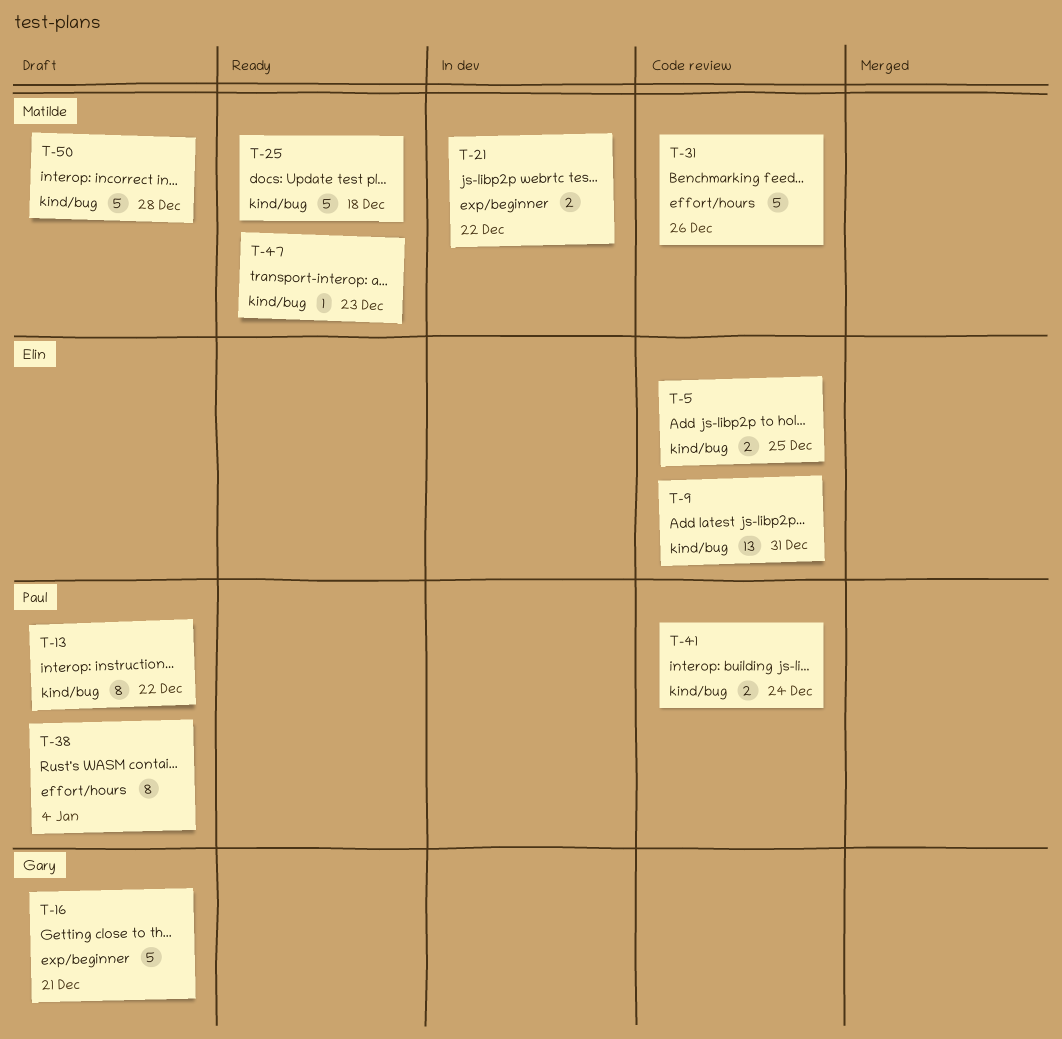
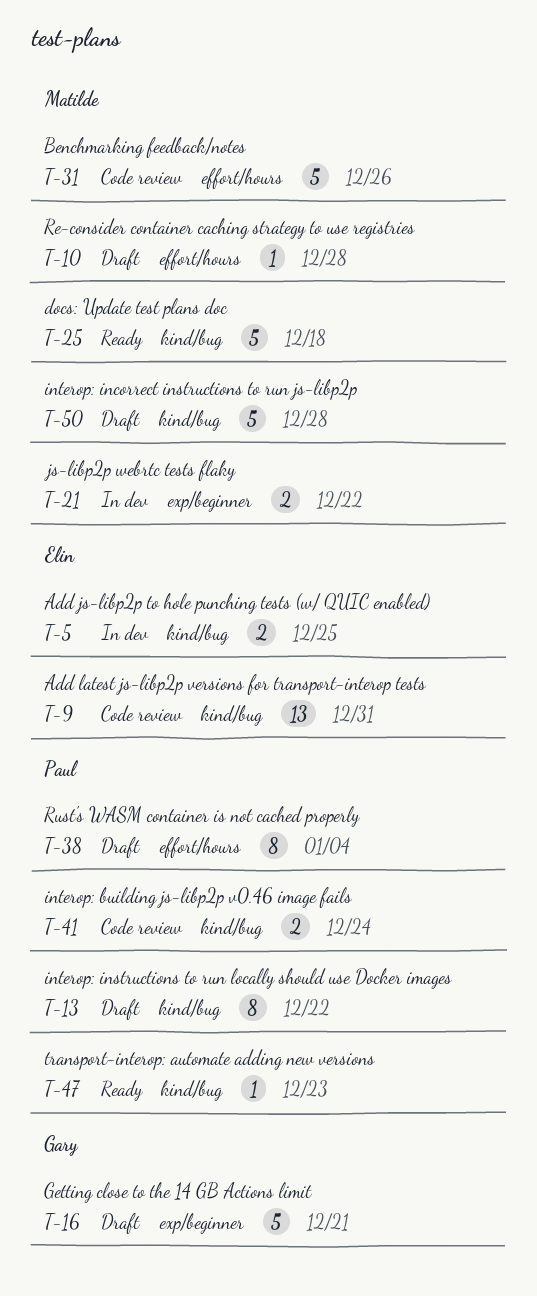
T-5, status: Code review -> In dev
T-10: none -> present
T-47, owner: Matilde -> Paul

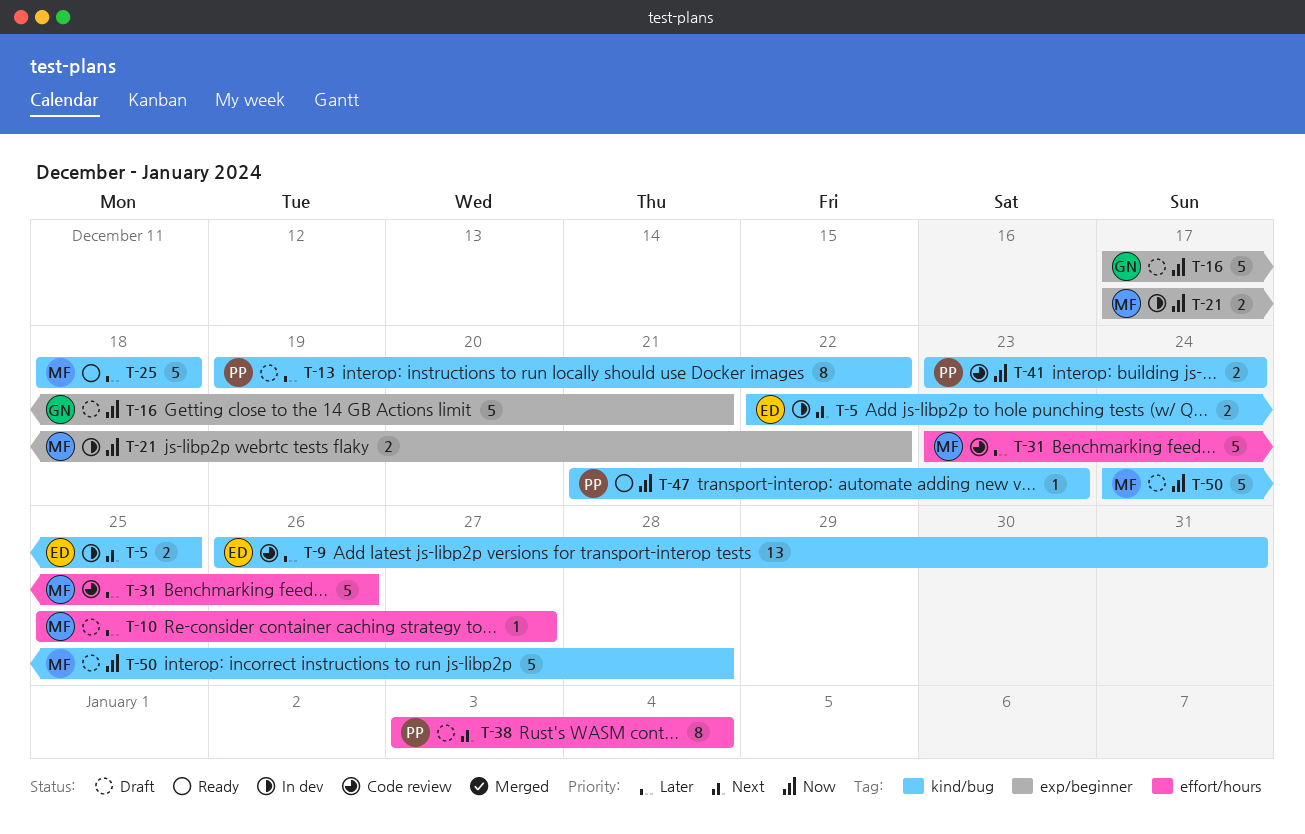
T-10, due: Dec 28 -> Dec 27

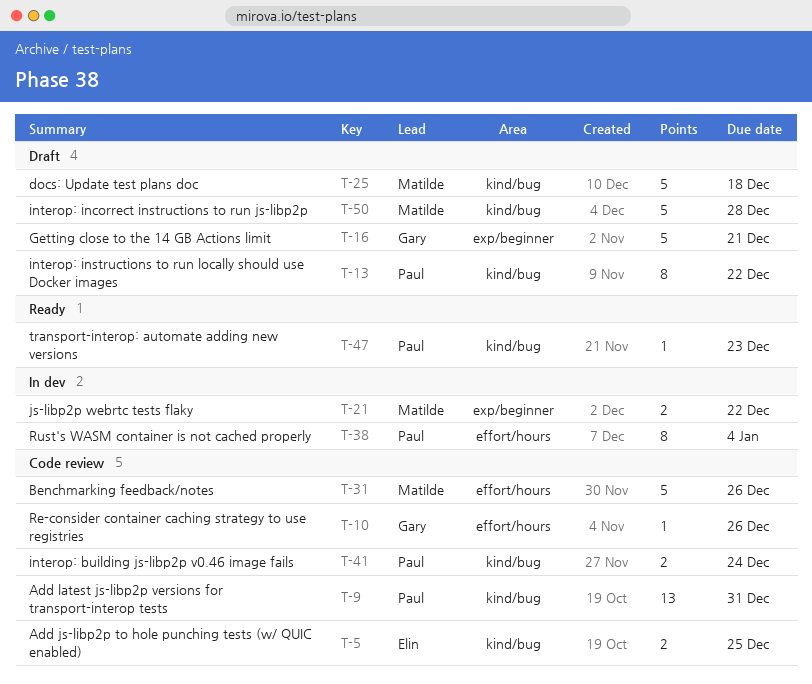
T-5, status: In dev -> Code review
T-9, owner: Elin -> Paul
T-10, status: Draft -> Code review
T-10, owner: Matilde -> Gary
T-10, due: Dec 27 -> Dec 26
T-25, status: Ready -> Draft
T-38, status: Draft -> In dev

